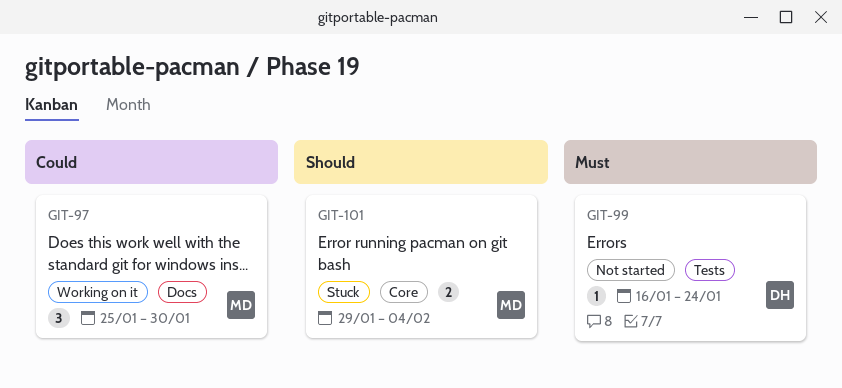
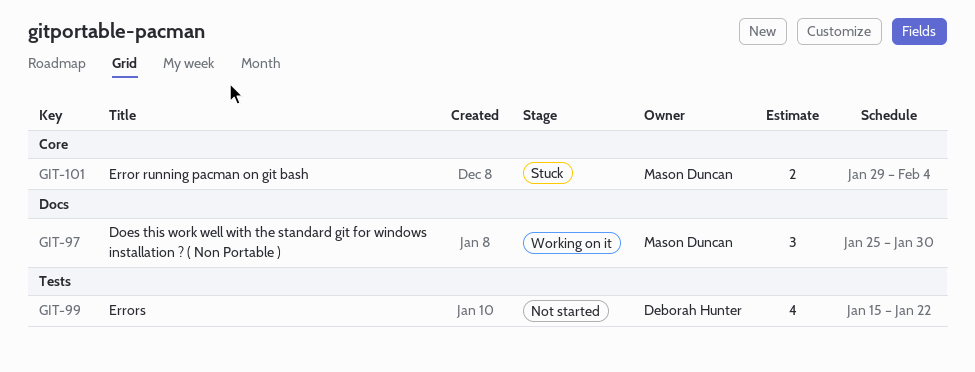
GIT-99, estimate: 1 -> 4
GIT-99, start: Jan 16 -> Jan 15
GIT-99, due: Jan 24 -> Jan 22

